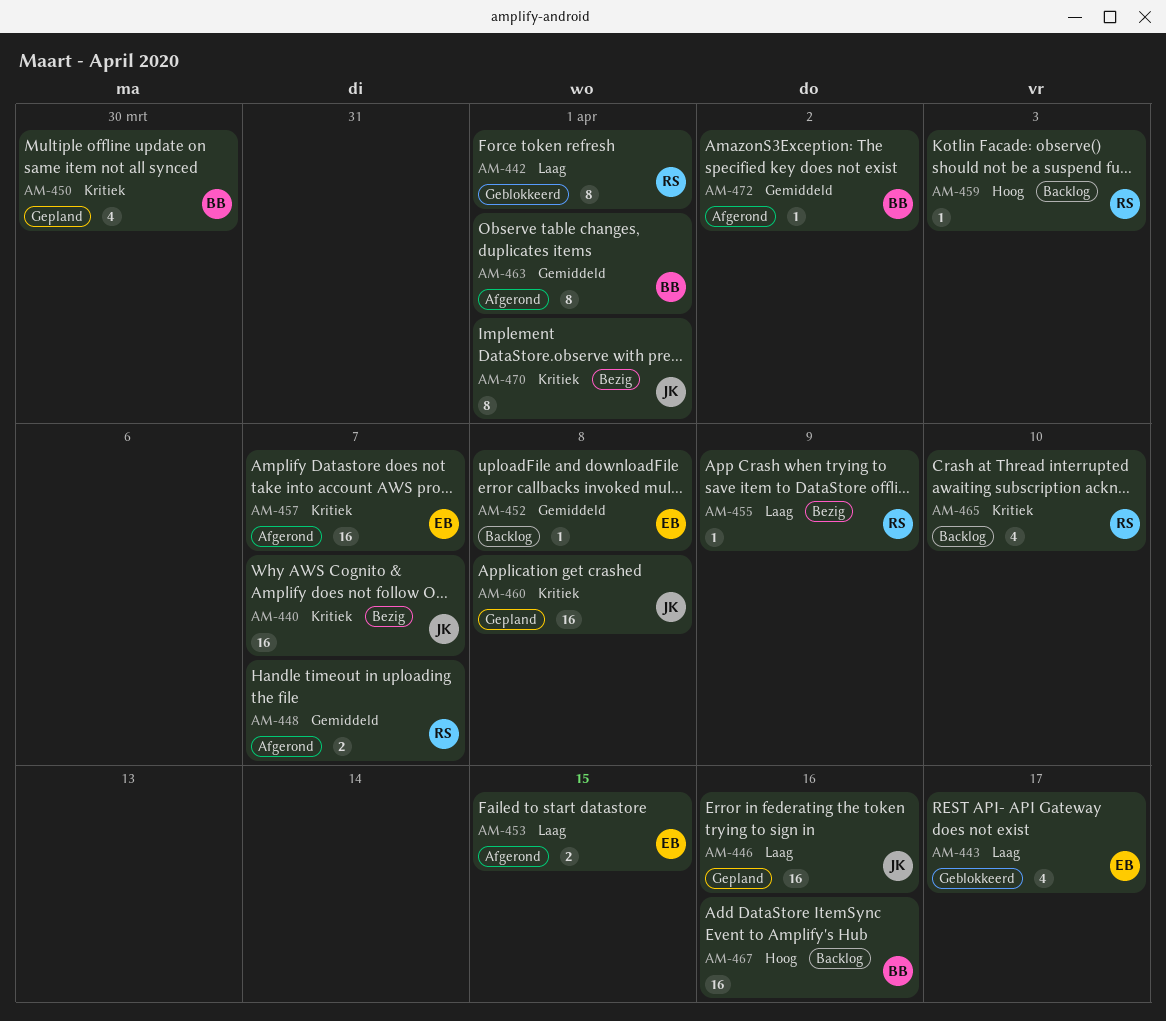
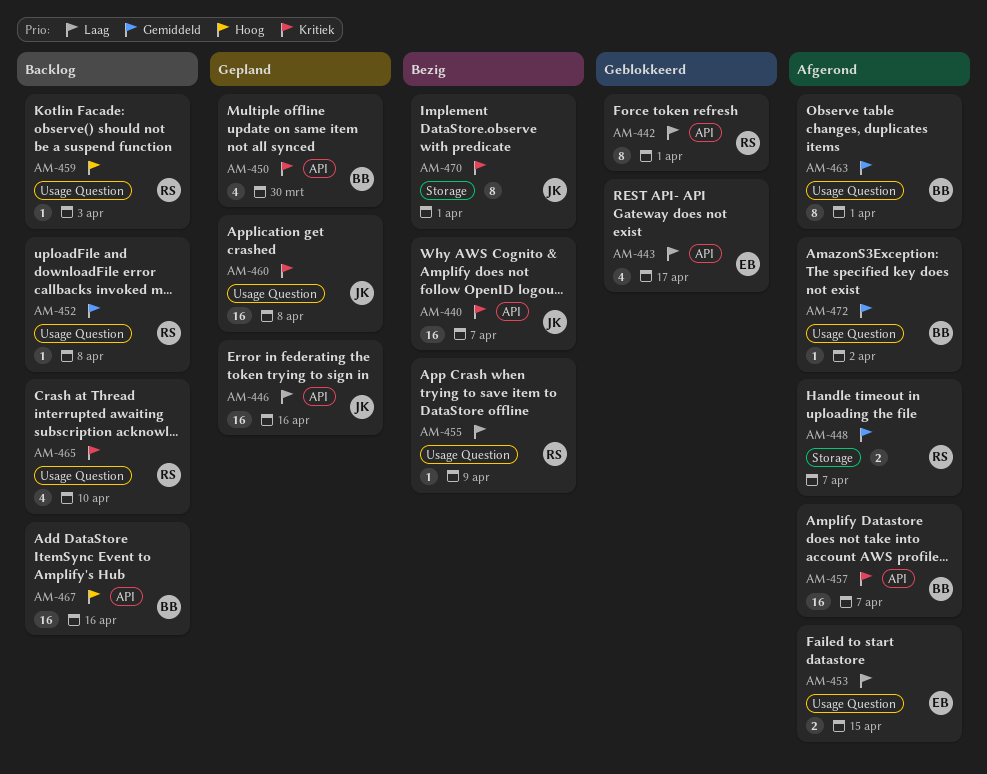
AM-452, owner: EB -> RS
AM-457, owner: EB -> BB

